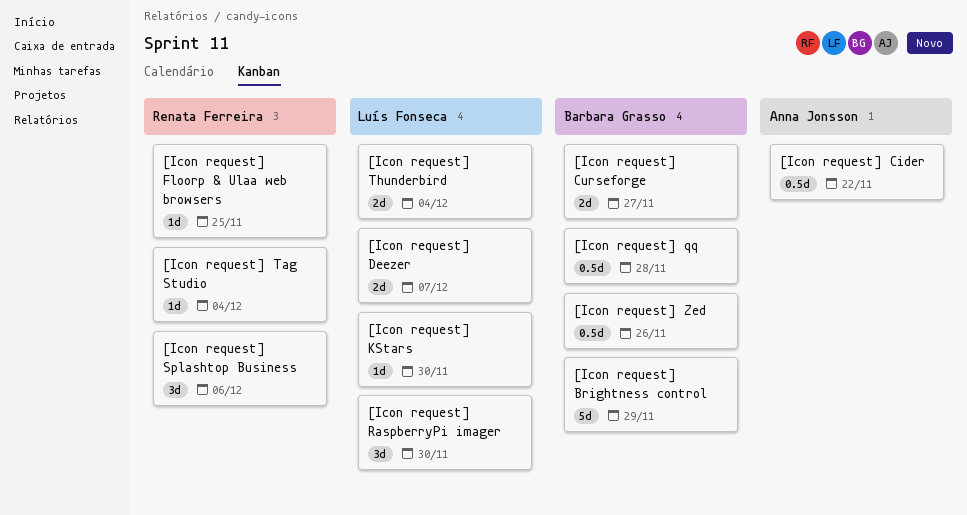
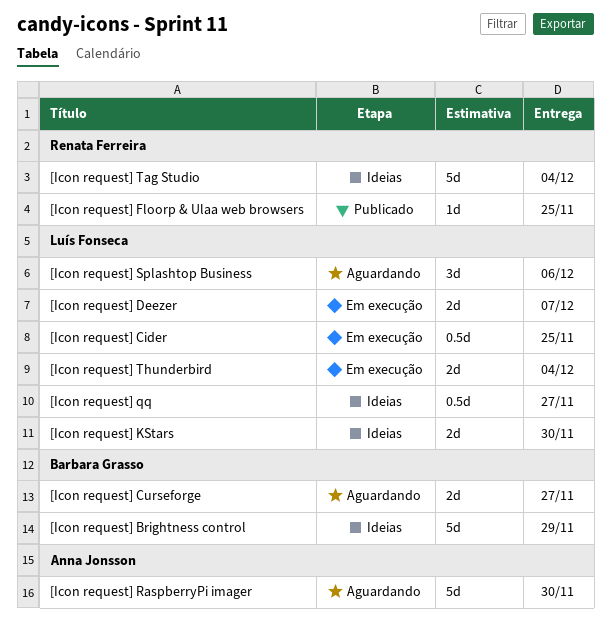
[Icon request] Cider, owner: Anna Jonsson -> Luís Fonseca
[Icon request] Cider, due: Nov 22 -> Nov 25
[Icon request] KStars, estimate: 1d -> 2d
[Icon request] qq, owner: Barbara Grasso -> Luís Fonseca
[Icon request] qq, due: Nov 28 -> Nov 27
[Icon request] RaspberryPi imager, owner: Luís Fonseca -> Anna Jonsson
[Icon request] RaspberryPi imager, estimate: 3d -> 5d
[Icon request] Splashtop Business, owner: Renata Ferreira -> Luís Fonseca
[Icon request] Tag Studio, estimate: 1d -> 5d
[Icon request] Zed: present -> none

